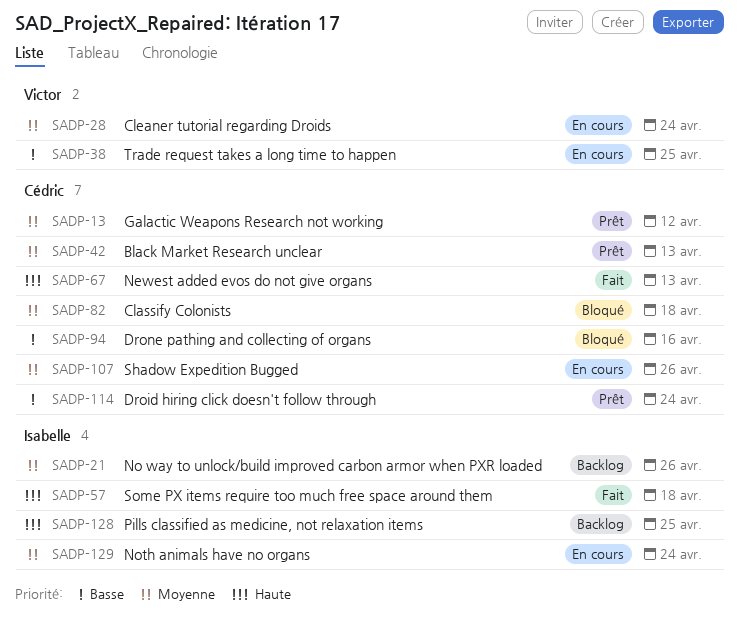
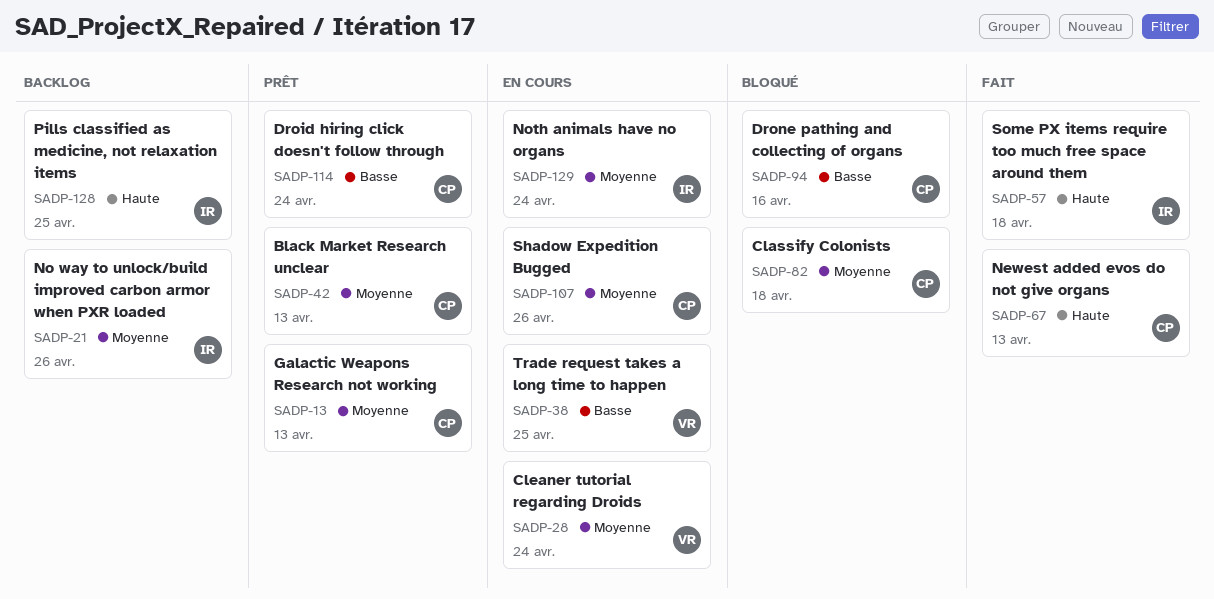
SADP-13, due: Apr 12 -> Apr 13

